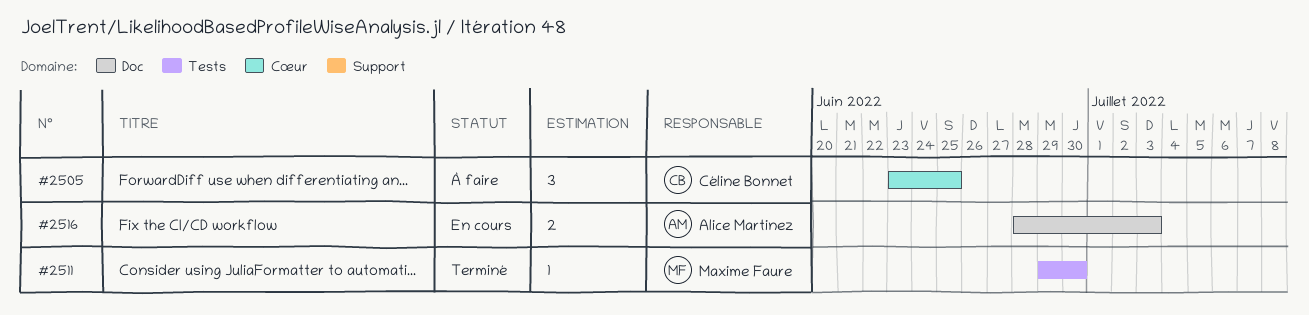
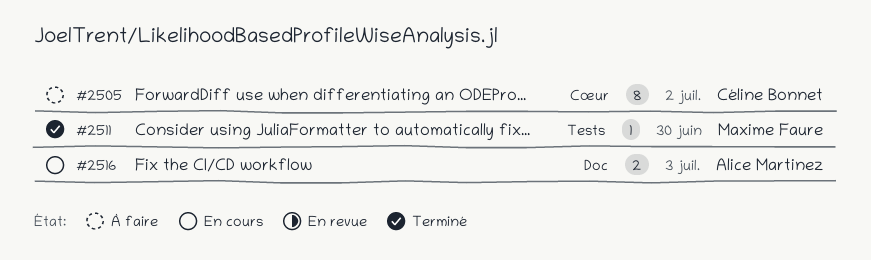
#2505, estimate: 3 -> 8
#2505, due: Jun 25 -> Jul 2

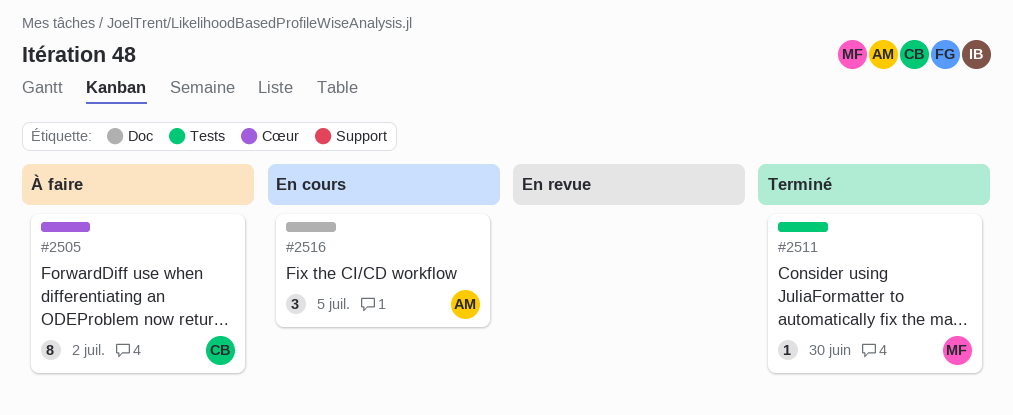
#2516, estimate: 2 -> 3
#2516, due: Jul 3 -> Jul 5

